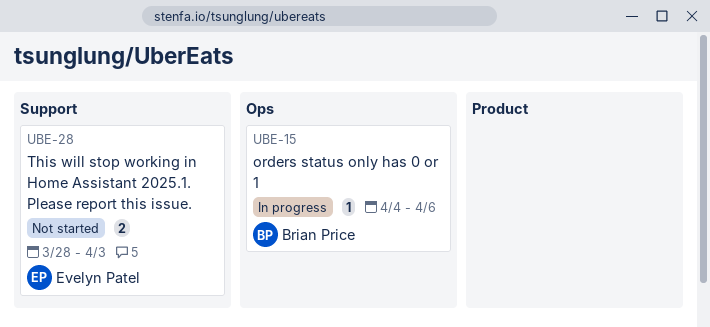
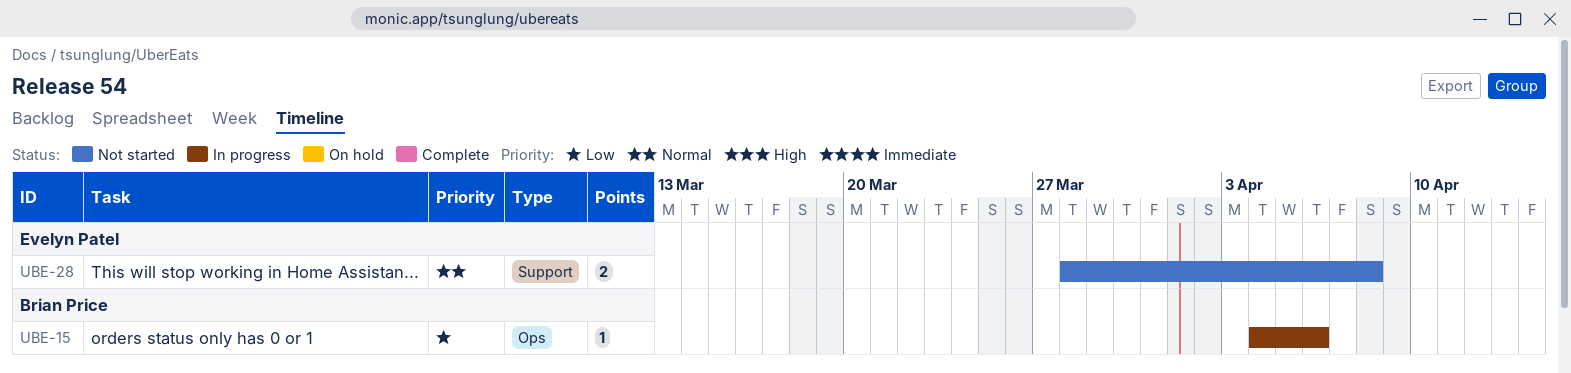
UBE-28, due: Apr 3 -> Apr 8

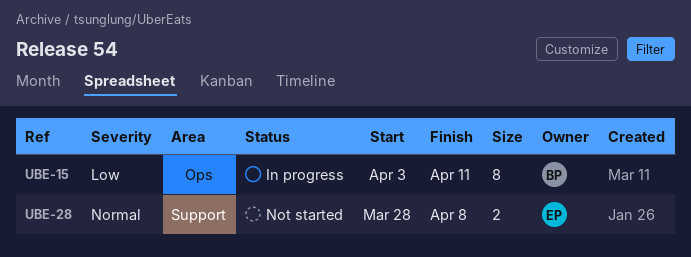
UBE-15, estimate: 1 -> 8
UBE-15, start: Apr 4 -> Apr 3
UBE-15, due: Apr 6 -> Apr 11

